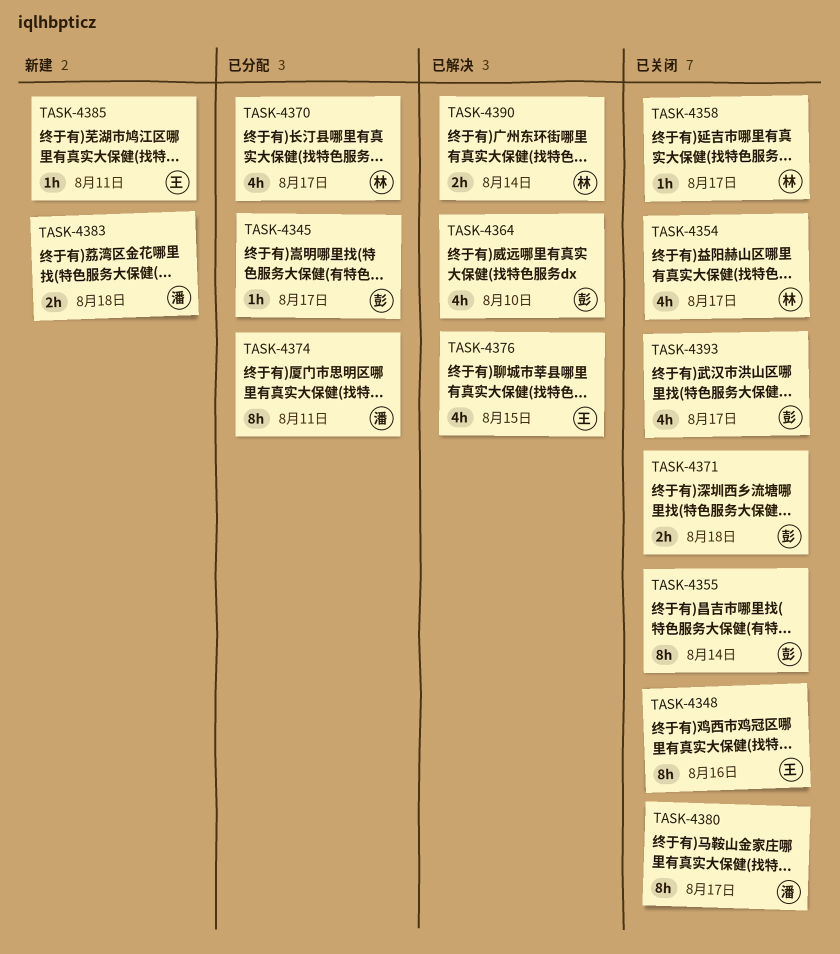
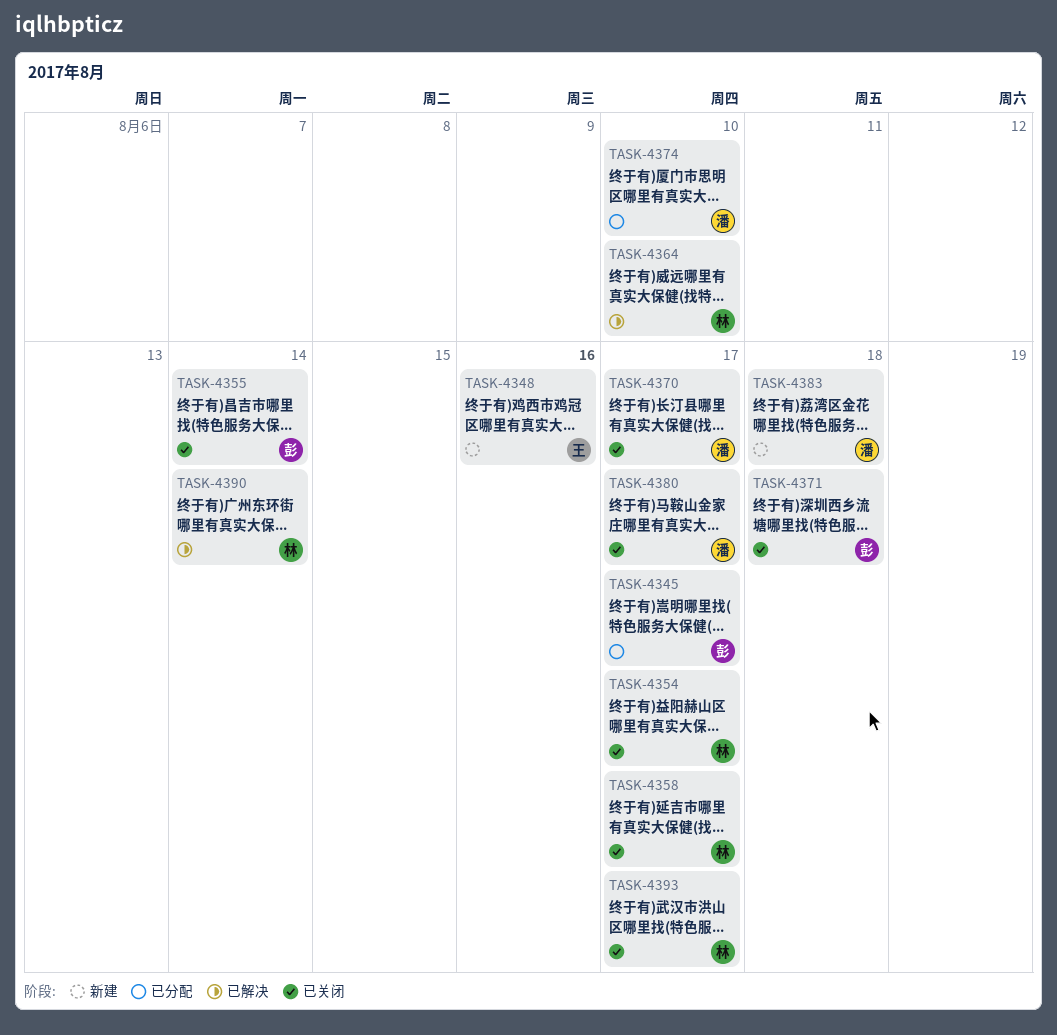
TASK-4348, status: 已关闭 -> 新建
TASK-4364, owner: 彭 -> 林
TASK-4370, status: 已分配 -> 已关闭
TASK-4370, owner: 林 -> 潘
TASK-4374, due: Aug 11 -> Aug 10
TASK-4376: present -> none
TASK-4385: present -> none
TASK-4393, owner: 彭 -> 林

